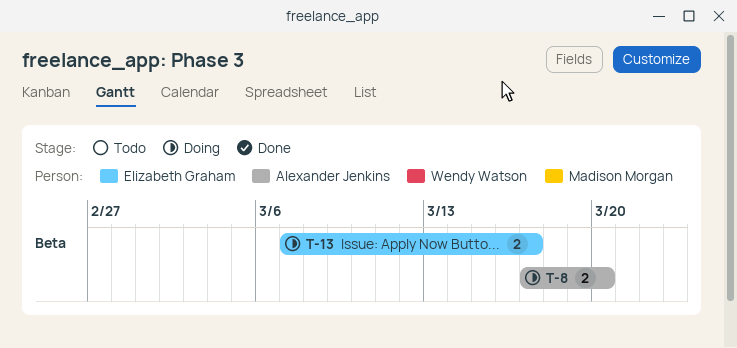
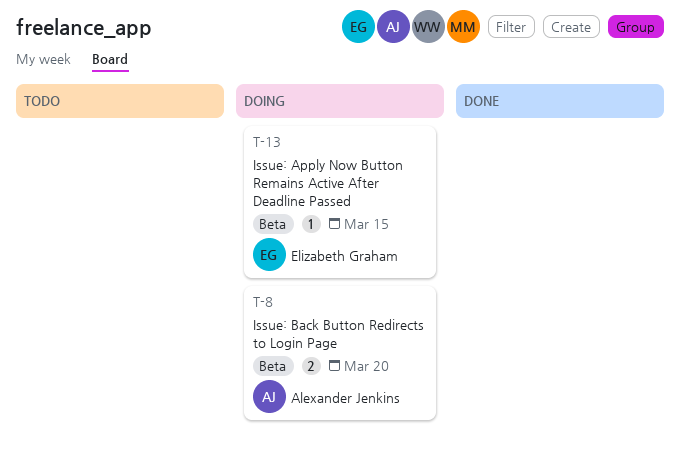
T-13, estimate: 2 -> 1
T-13, due: Mar 17 -> Mar 15

